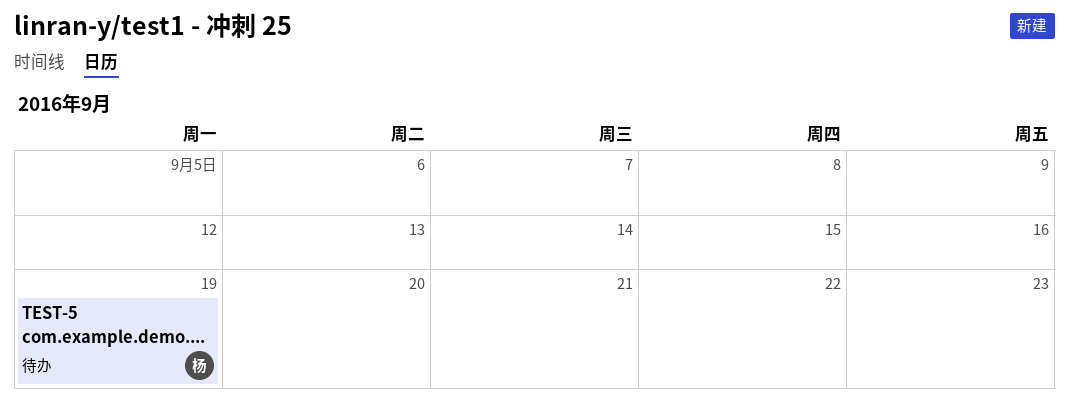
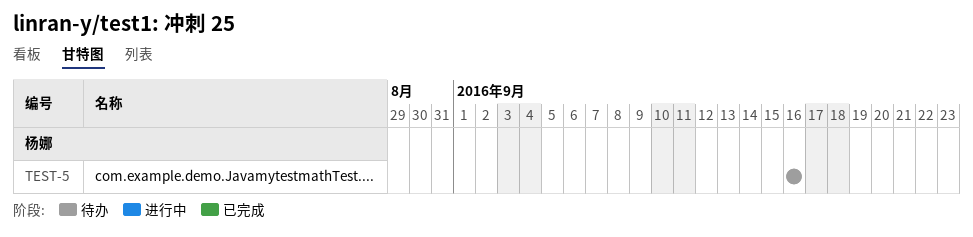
TEST-5, due: Sep 19 -> Sep 16

